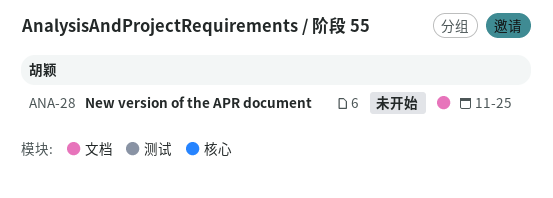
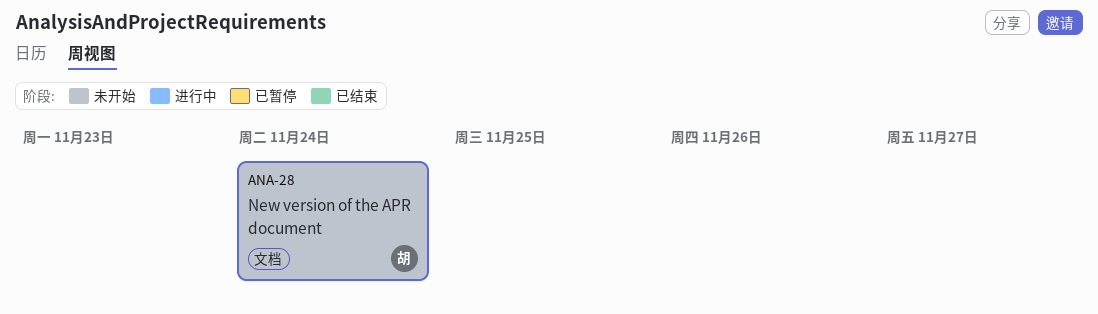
ANA-28, due: Nov 25 -> Nov 24

